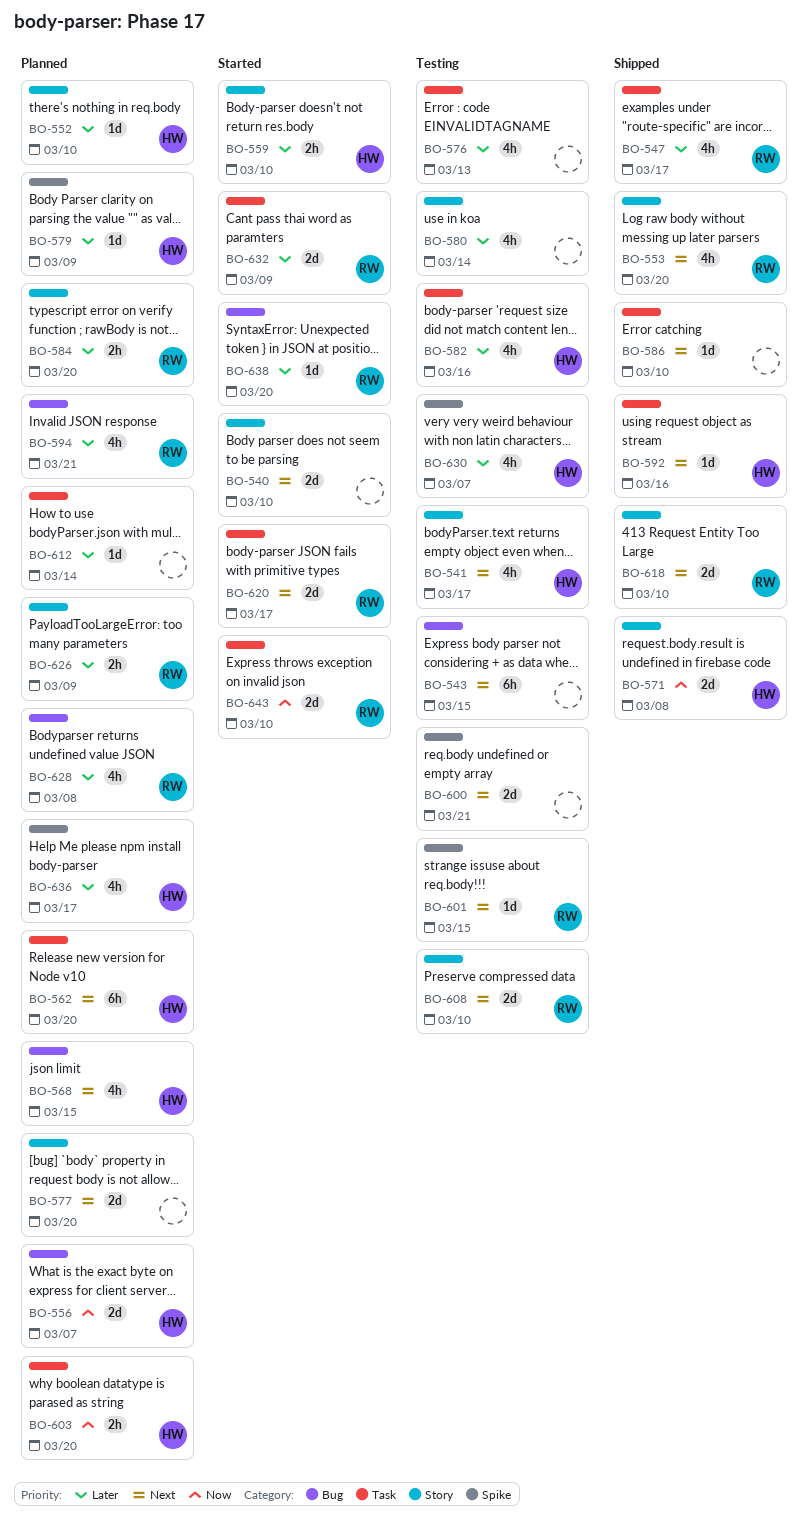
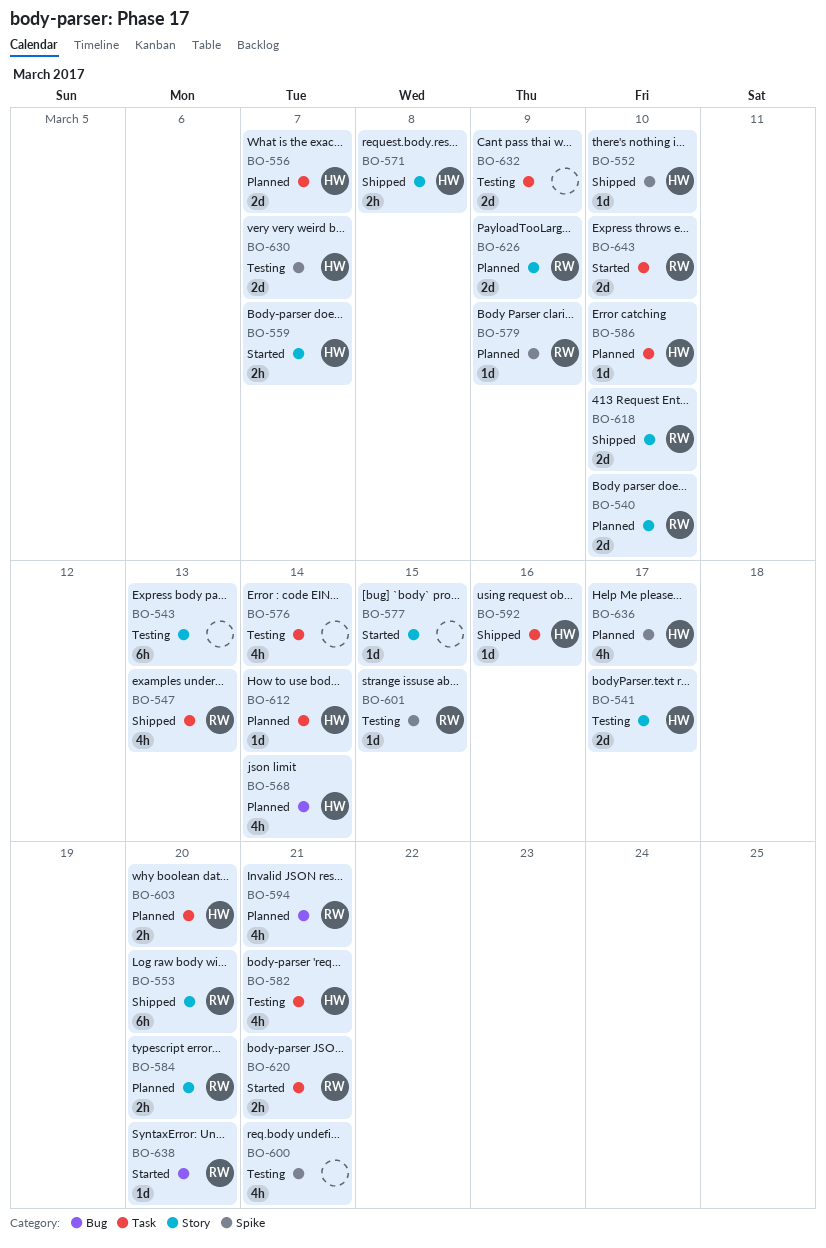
BO-540, status: Started -> Planned
BO-540, owner: none -> RW
BO-541, estimate: 4h -> 2d
BO-543, label: Bug -> Story
BO-543, due: Mar 15 -> Mar 13
BO-547, due: Mar 17 -> Mar 13
BO-552, status: Planned -> Shipped
BO-552, label: Story -> Spike
BO-553, estimate: 4h -> 6h
BO-556, label: Bug -> Task
BO-559, due: Mar 10 -> Mar 7
BO-562: present -> none
BO-568, due: Mar 15 -> Mar 14
BO-571, estimate: 2d -> 2h
BO-576, due: Mar 13 -> Mar 14
BO-577, status: Planned -> Started
BO-577, estimate: 2d -> 1d
BO-577, due: Mar 20 -> Mar 15
BO-579, owner: HW -> RW
BO-580: present -> none
BO-582, due: Mar 16 -> Mar 21
BO-586, status: Shipped -> Planned
BO-586, owner: none -> HW
BO-600, estimate: 2d -> 4h
BO-608: present -> none
BO-612, owner: none -> HW
BO-620, estimate: 2d -> 2h
BO-620, due: Mar 17 -> Mar 21
BO-626, estimate: 2h -> 2d
BO-628: present -> none
BO-630, estimate: 4h -> 2d
BO-632, status: Started -> Testing
BO-632, owner: RW -> none

